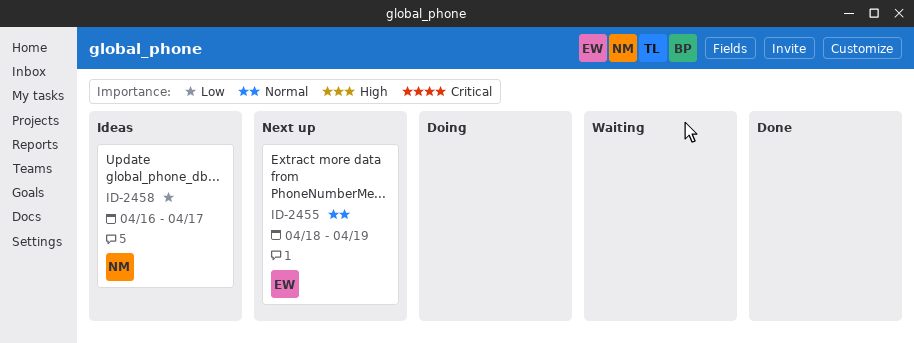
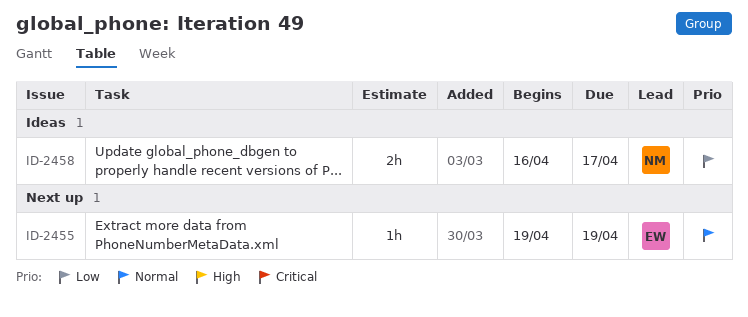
ID-2455, start: Apr 18 -> Apr 19

